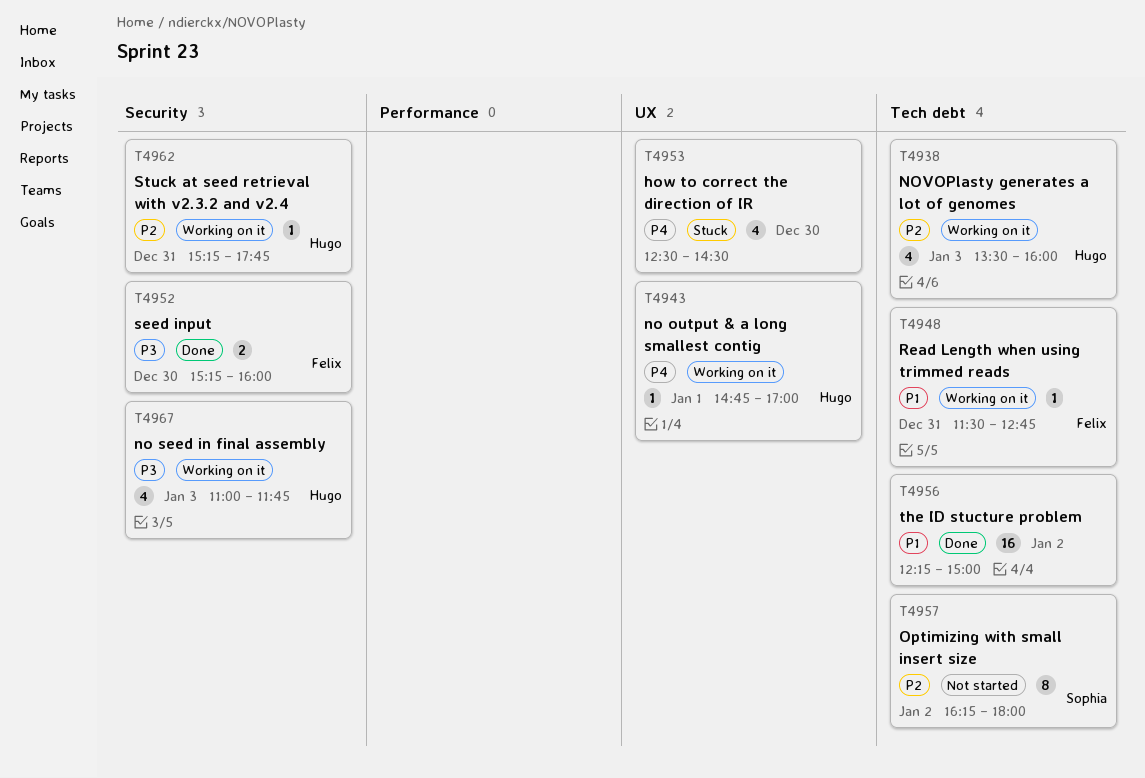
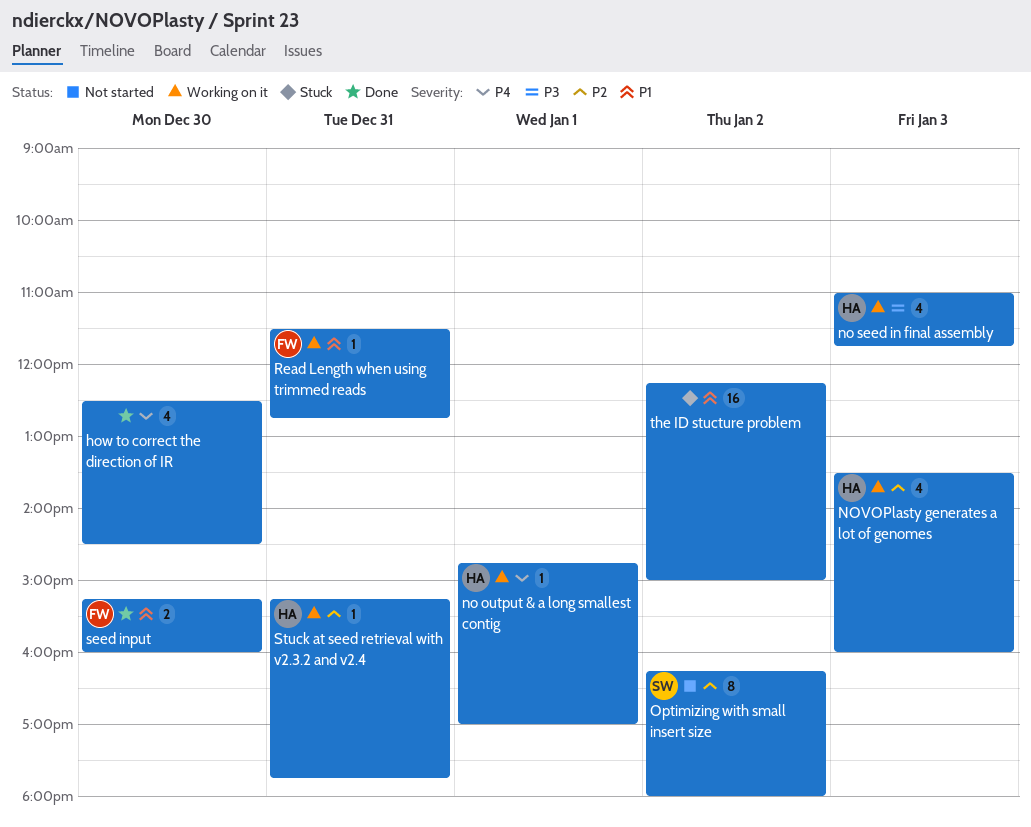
how to correct the direction of IR, status: Stuck -> Done
seed input, priority: P3 -> P1
the ID stucture problem, status: Done -> Stuck

